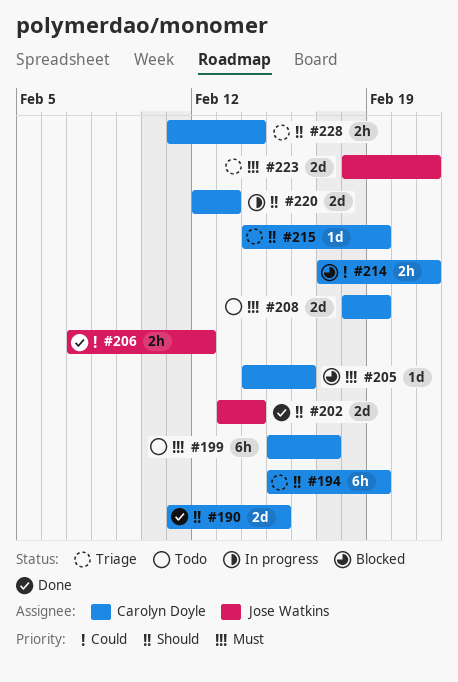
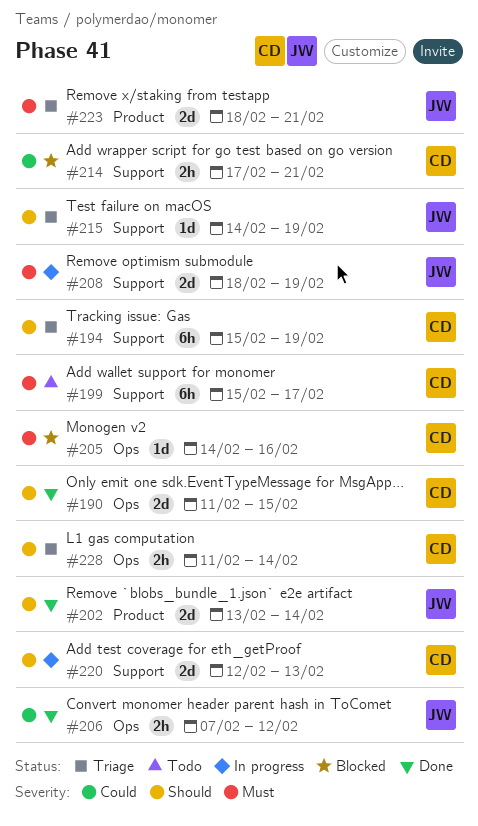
#208, status: Todo -> In progress
#208, owner: Carolyn Doyle -> Jose Watkins
#215, owner: Carolyn Doyle -> Jose Watkins

